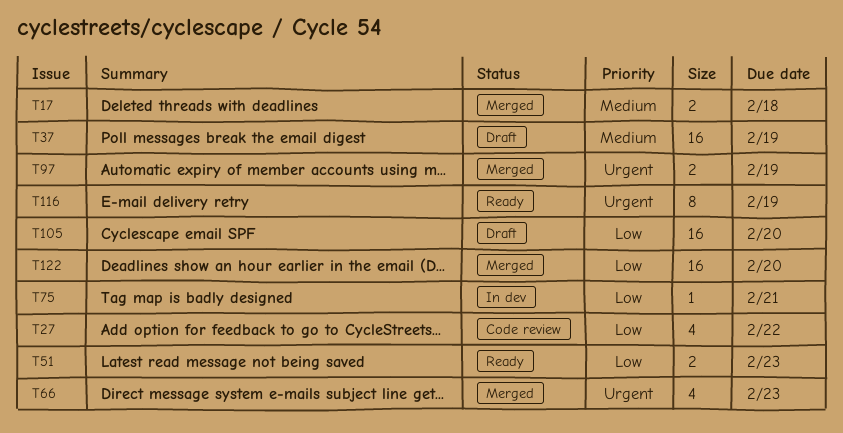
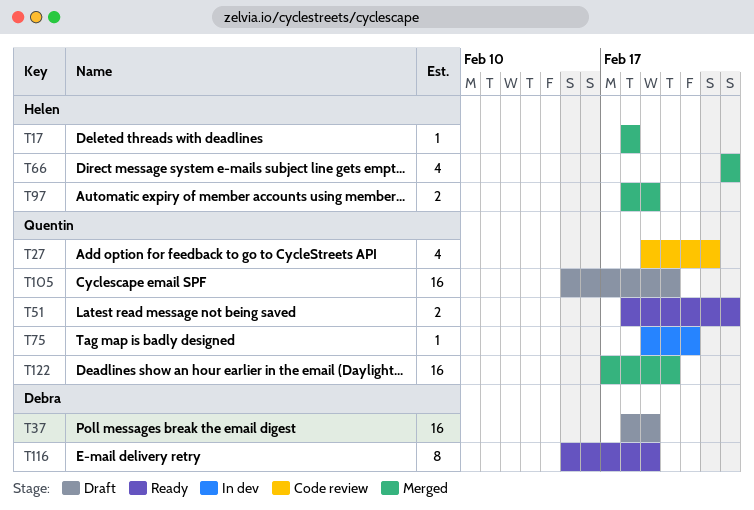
T17, estimate: 2 -> 1

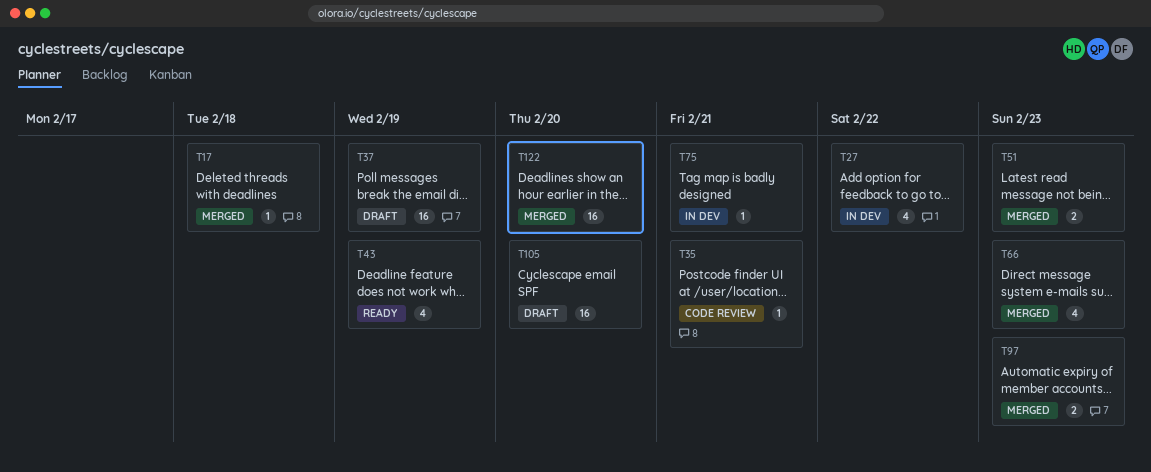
T27, status: Code review -> In dev
T35: none -> present
T43: none -> present
T51, status: Ready -> Merged
T97, due: Feb 19 -> Feb 23
T116: present -> none

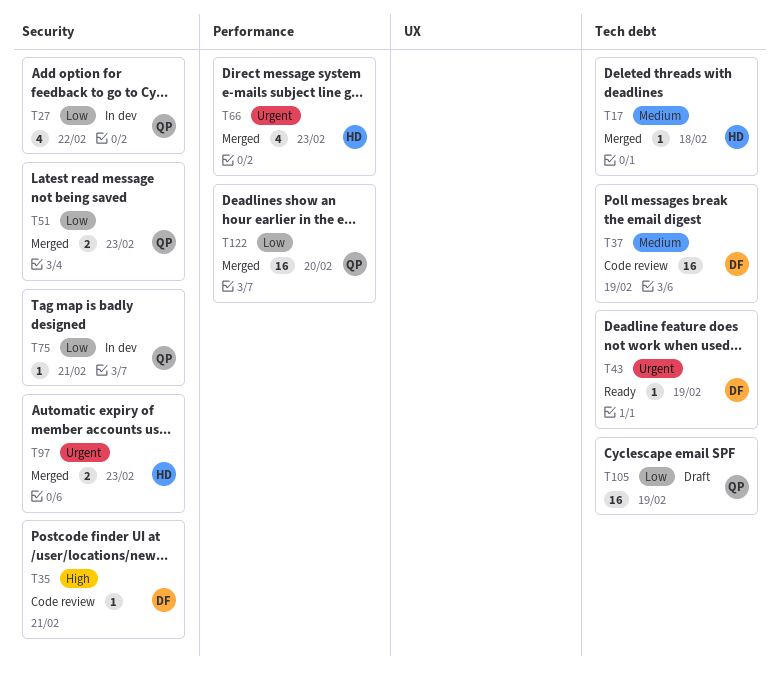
T37, status: Draft -> Code review
T43, estimate: 4 -> 1
T105, due: Feb 20 -> Feb 19

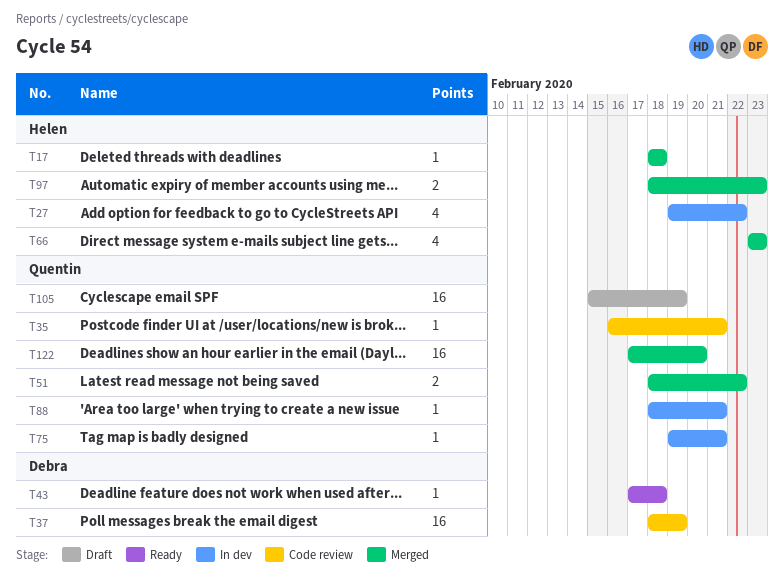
T27, owner: Quentin -> Helen
T35, owner: Debra -> Quentin
T43, due: Feb 19 -> Feb 18
T51, due: Feb 23 -> Feb 22
T88: none -> present

